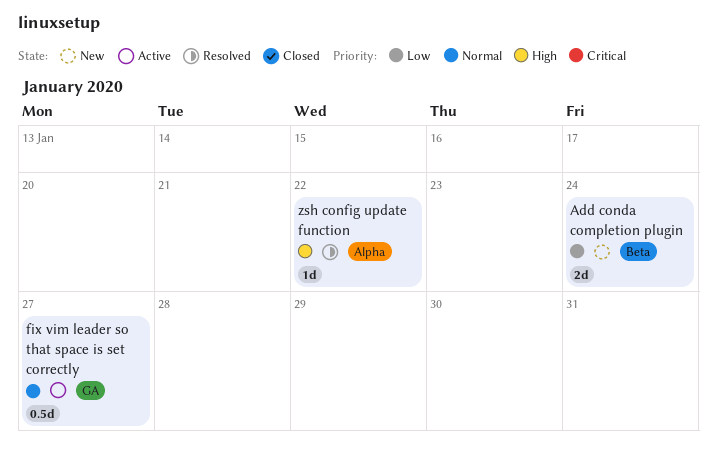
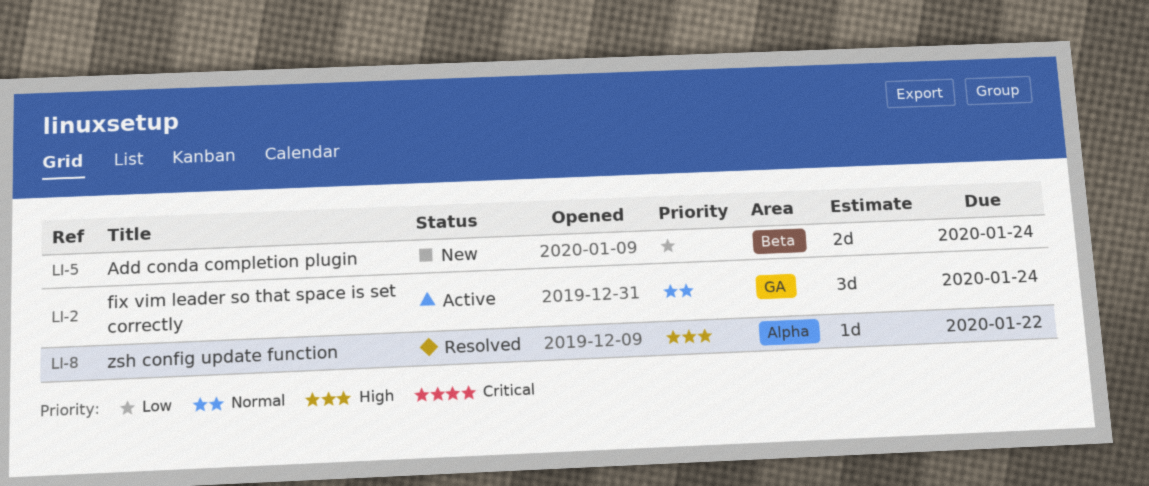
fix vim leader so that space is set correctly, estimate: 0.5d -> 3d
fix vim leader so that space is set correctly, due: Jan 27 -> Jan 24

